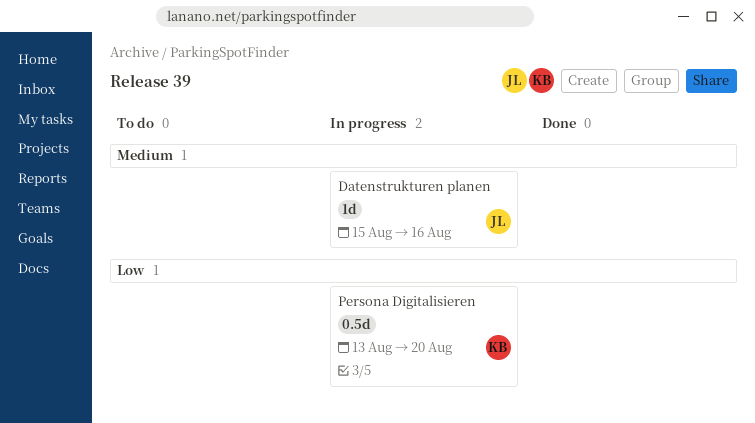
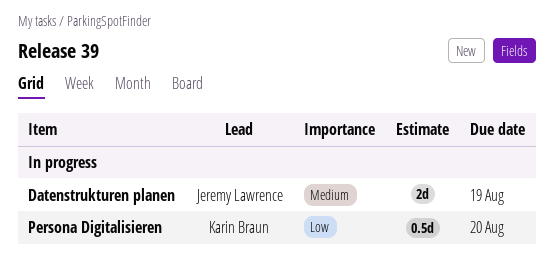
Datenstrukturen planen, estimate: 1d -> 2d
Datenstrukturen planen, due: Aug 16 -> Aug 19

